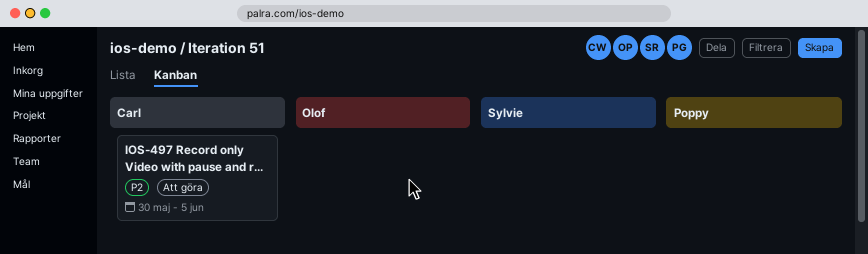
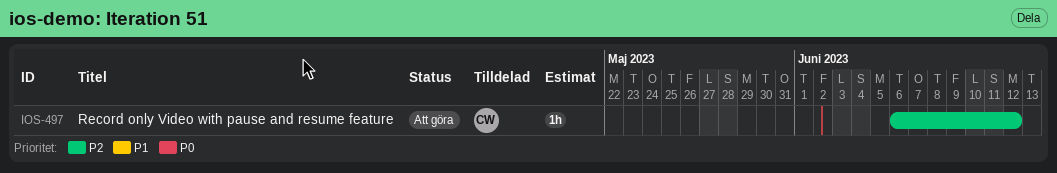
IOS-497, start: May 30 -> Jun 6
IOS-497, due: Jun 5 -> Jun 12

